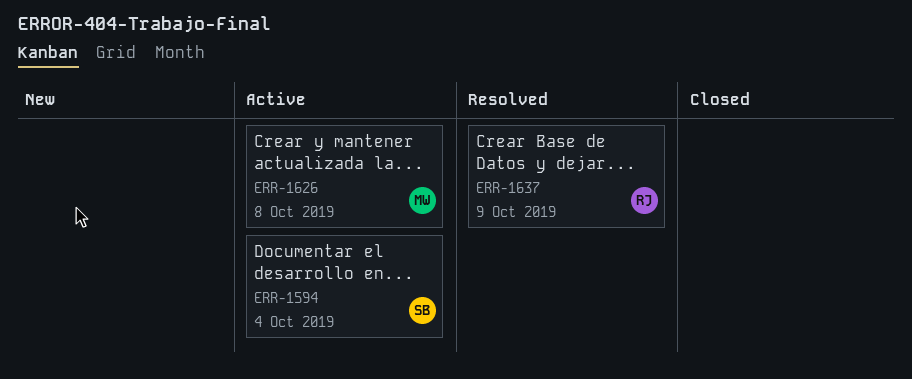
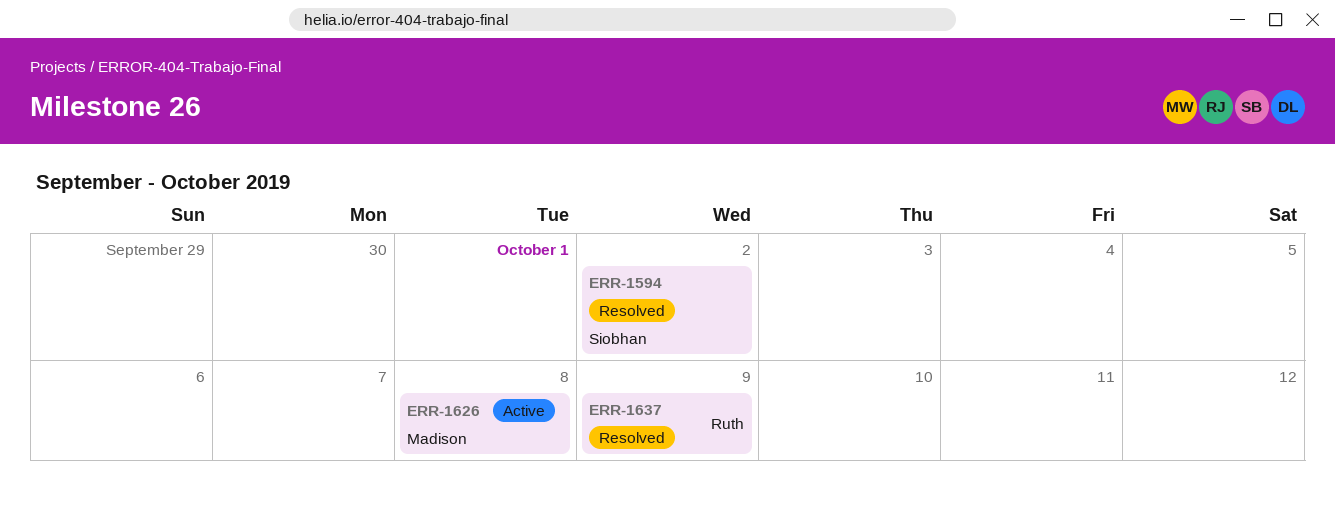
ERR-1594, status: Active -> Resolved
ERR-1594, due: Oct 4 -> Oct 2

